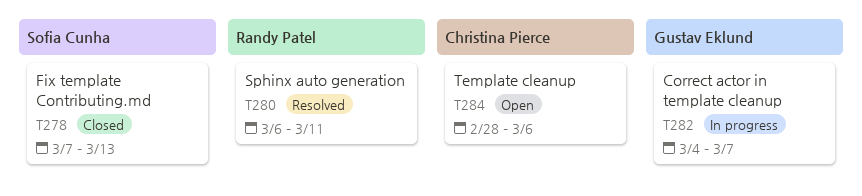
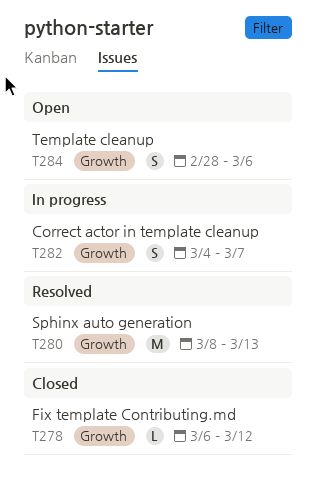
T278, start: Mar 7 -> Mar 6
T278, due: Mar 13 -> Mar 12
T280, start: Mar 6 -> Mar 8
T280, due: Mar 11 -> Mar 13

